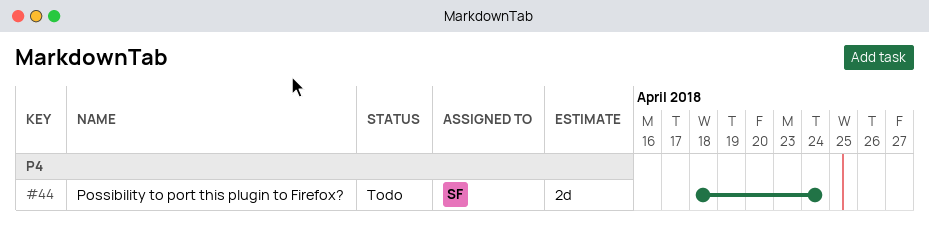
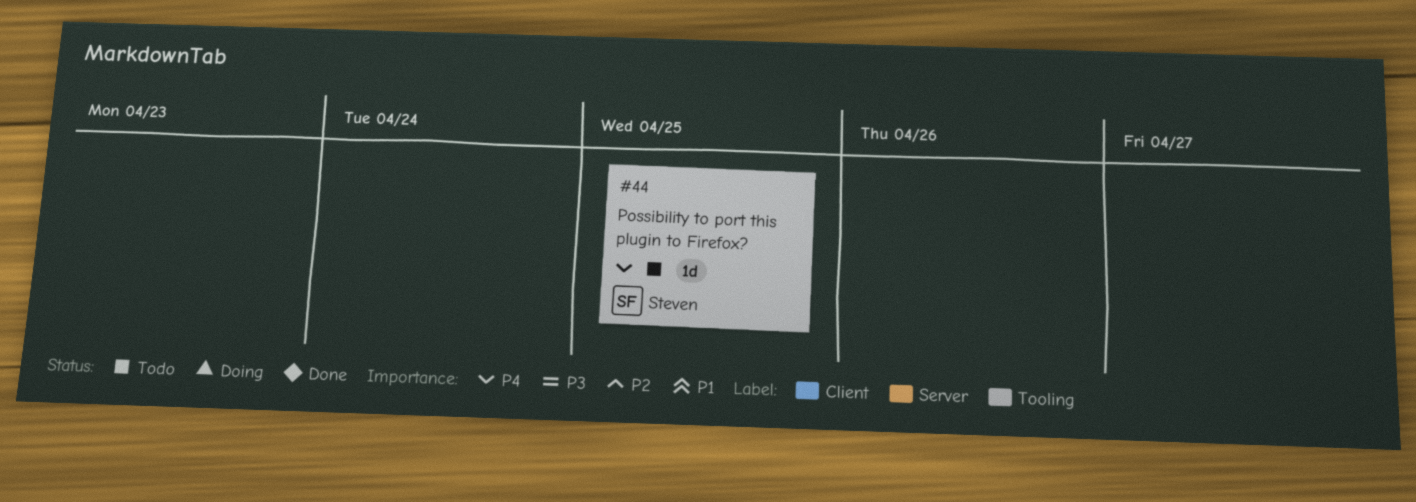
#44, estimate: 2d -> 1d
#44, due: Apr 24 -> Apr 25

